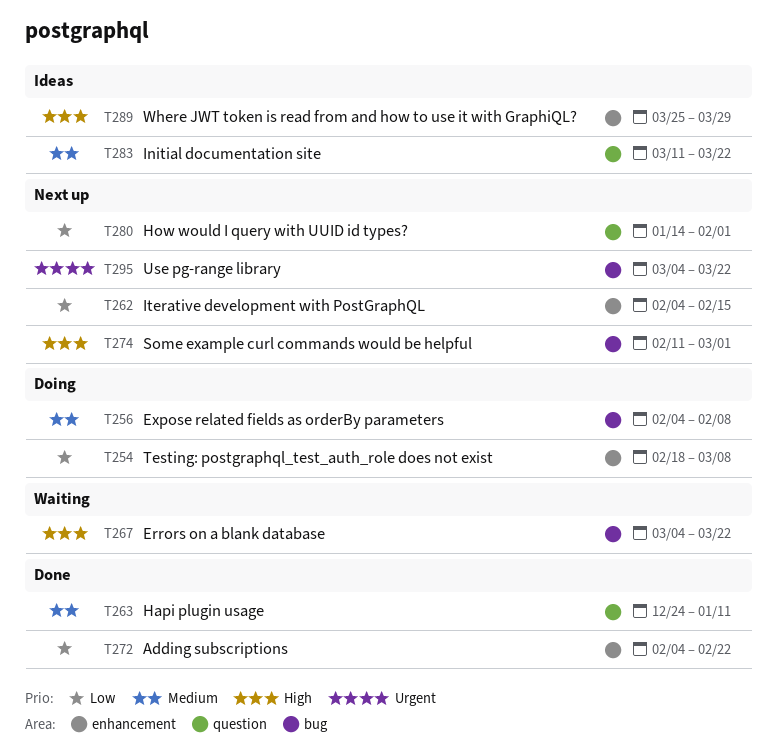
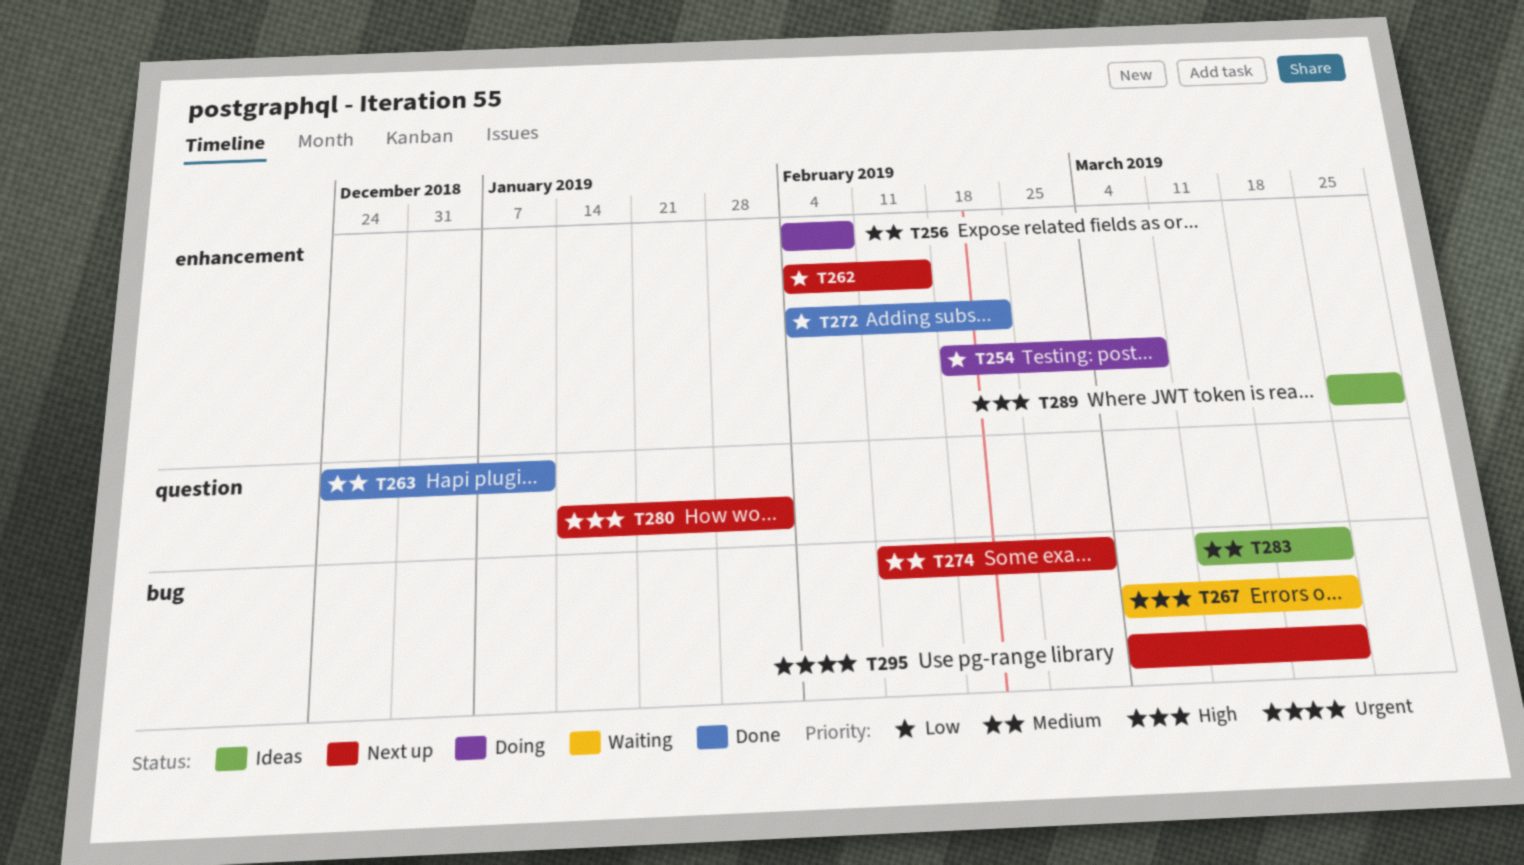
T256, label: bug -> enhancement
T274, priority: High -> Medium
T280, priority: Low -> High
T283, label: question -> bug

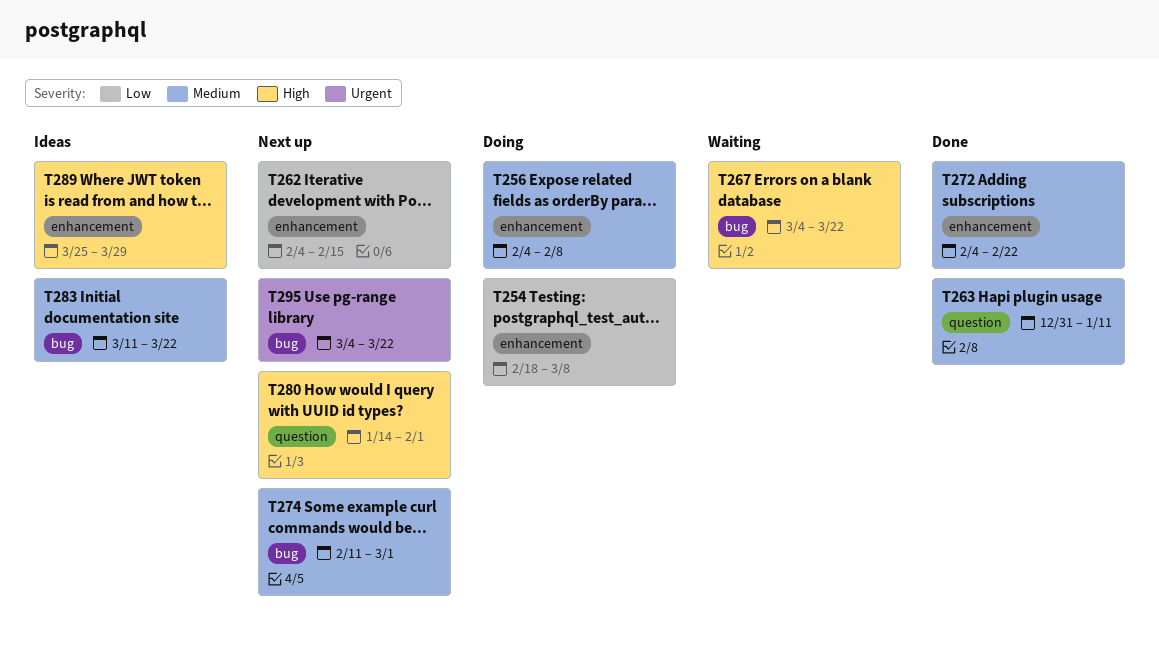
T263, start: Dec 24 -> Dec 31
T272, priority: Low -> Medium

